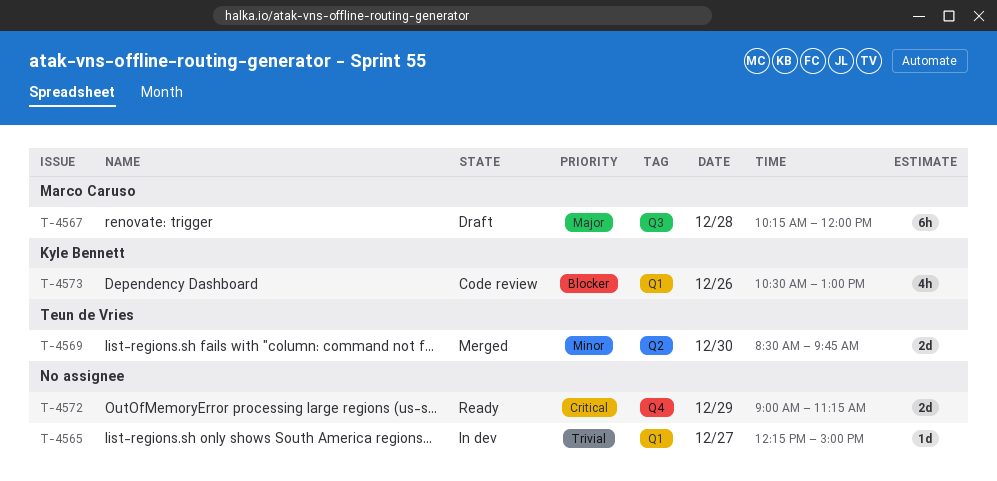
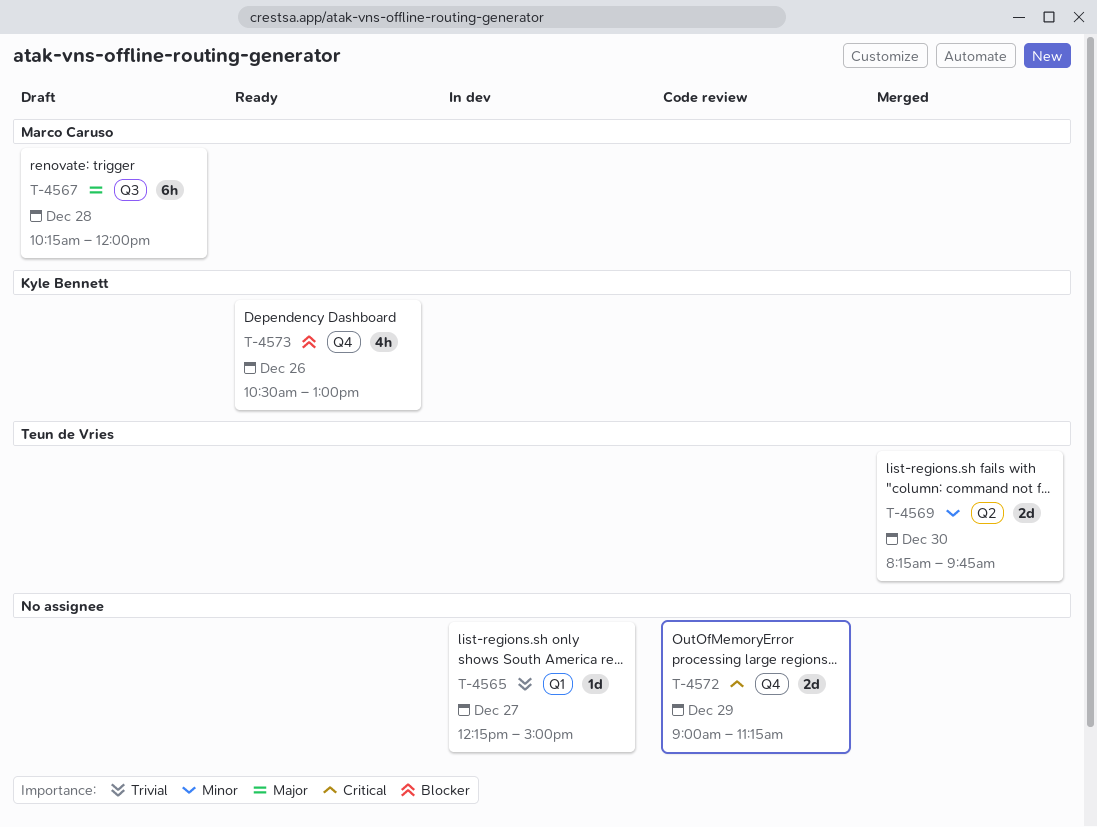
T-4569, begins: 08:30 -> 08:15
T-4572, status: Ready -> Code review
T-4573, status: Code review -> Ready
T-4573, label: Q1 -> Q4

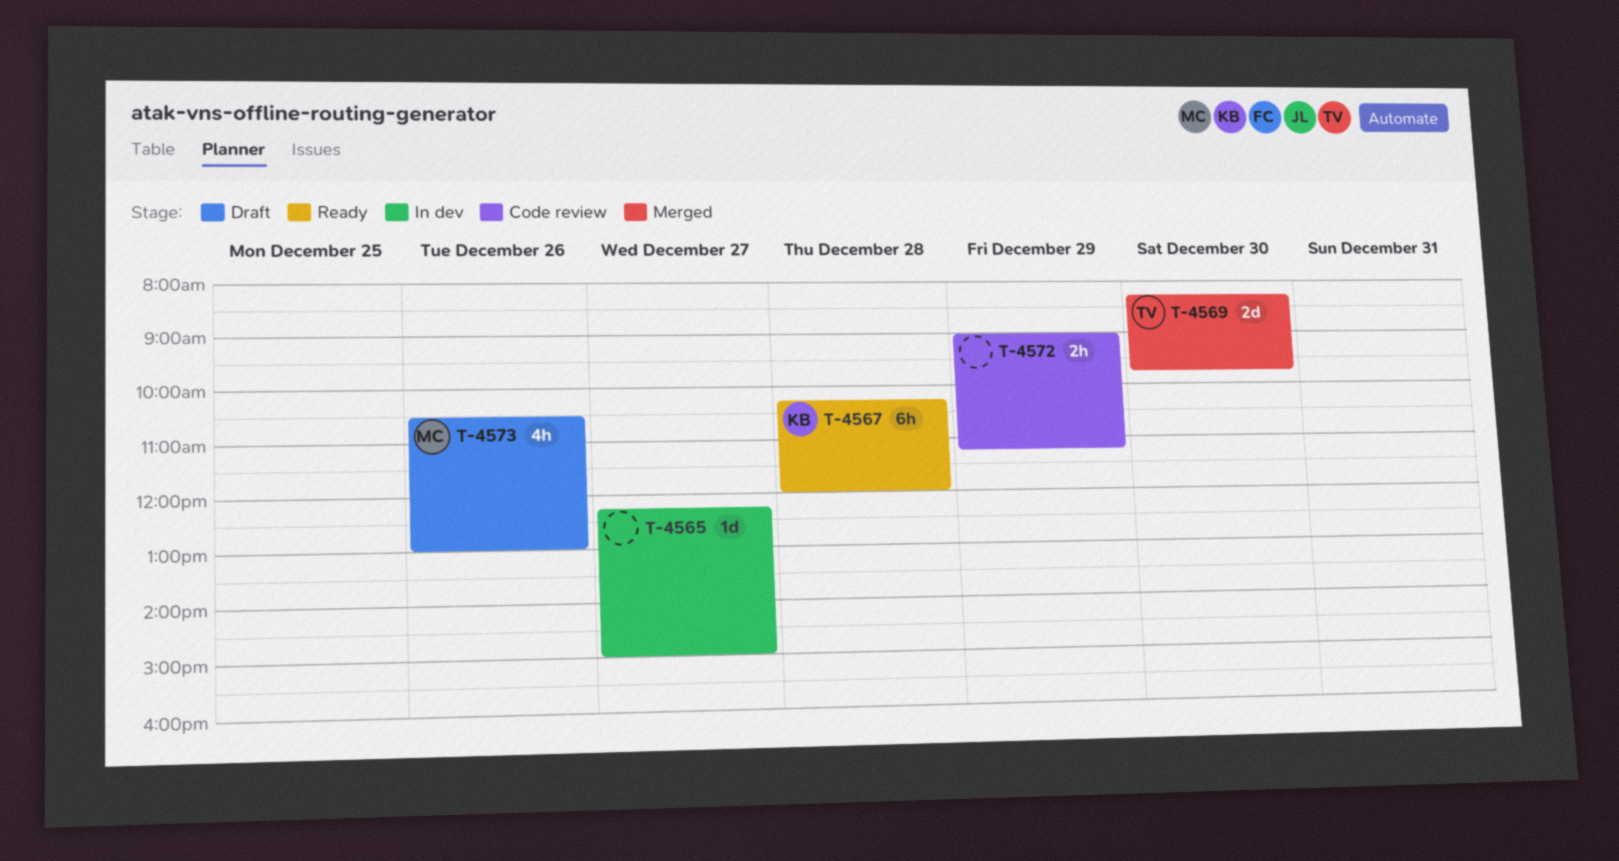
T-4567, status: Draft -> Ready
T-4567, owner: Marco Caruso -> Kyle Bennett
T-4572, estimate: 2d -> 2h
T-4573, status: Ready -> Draft
T-4573, owner: Kyle Bennett -> Marco Caruso

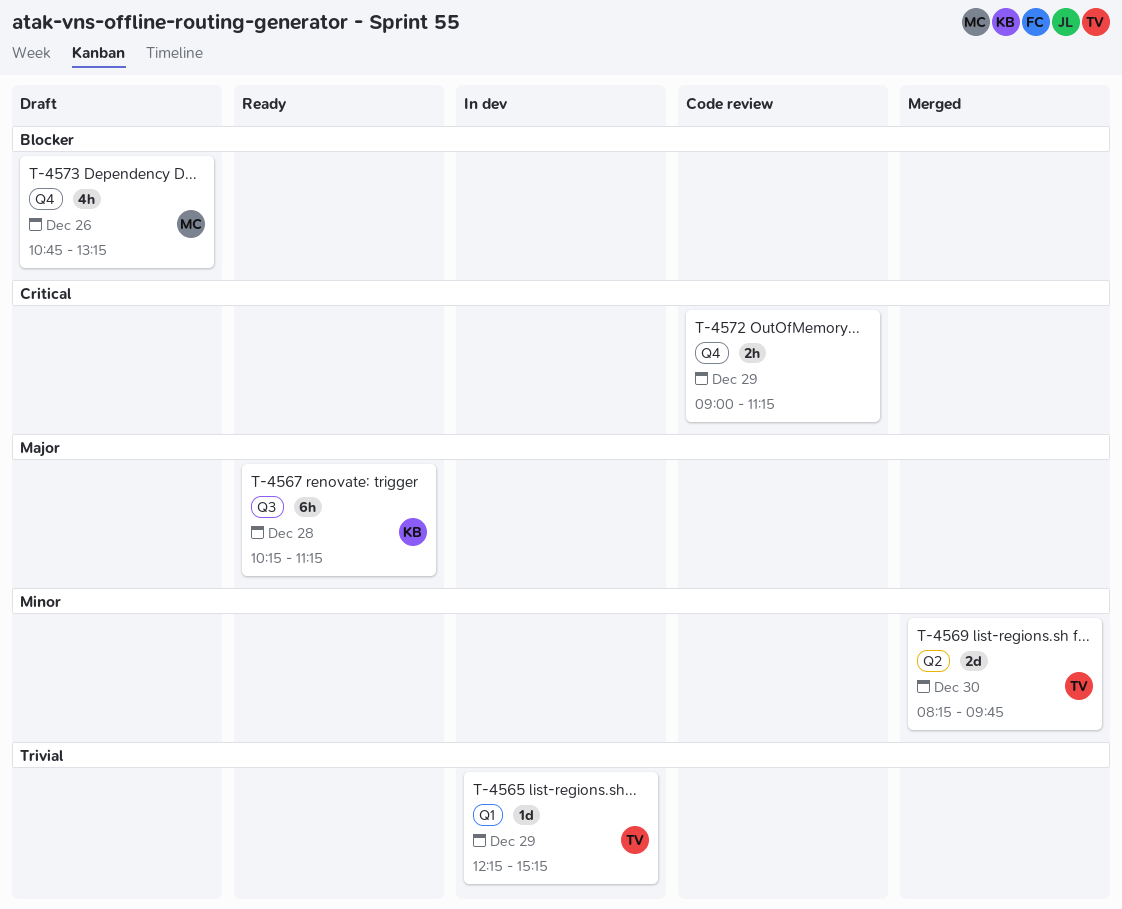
T-4565, owner: none -> TV
T-4565, day: Dec 27 -> Dec 29
T-4565, ends: 15:00 -> 15:15
T-4567, ends: 12:00 -> 11:15
T-4573, begins: 10:30 -> 10:45
T-4573, ends: 13:00 -> 13:15

